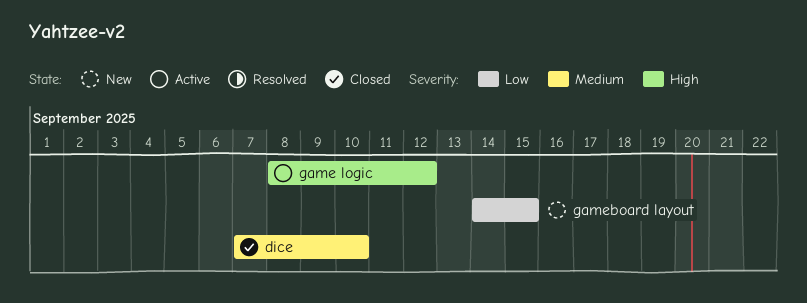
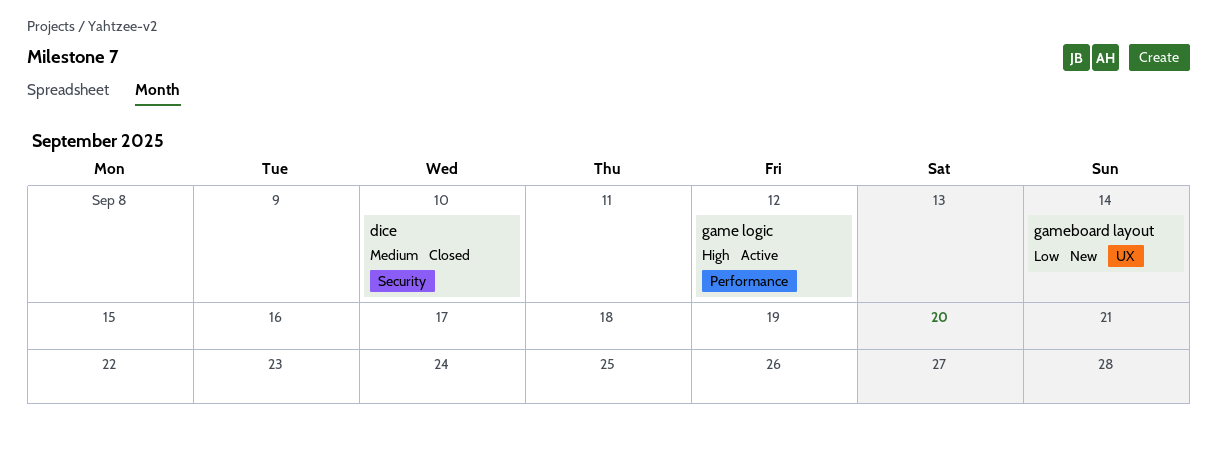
gameboard layout, due: Sep 15 -> Sep 14

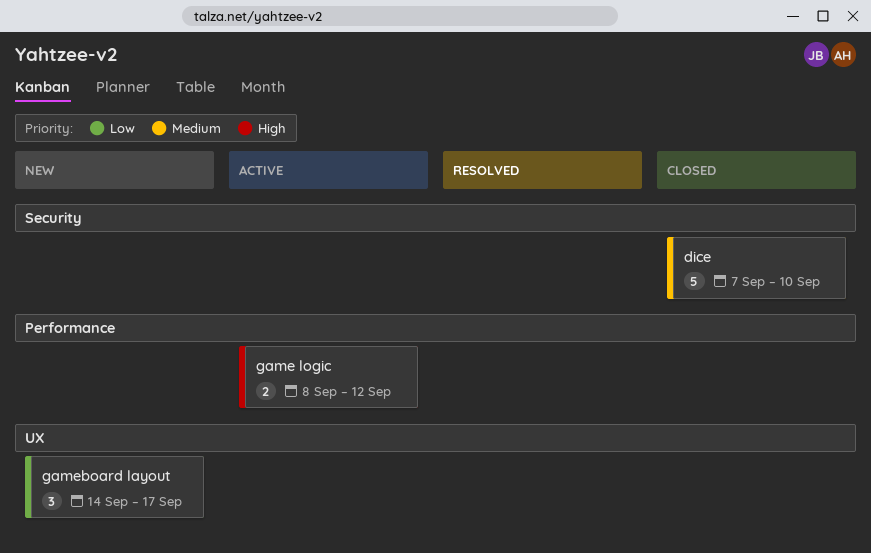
gameboard layout, due: Sep 14 -> Sep 17

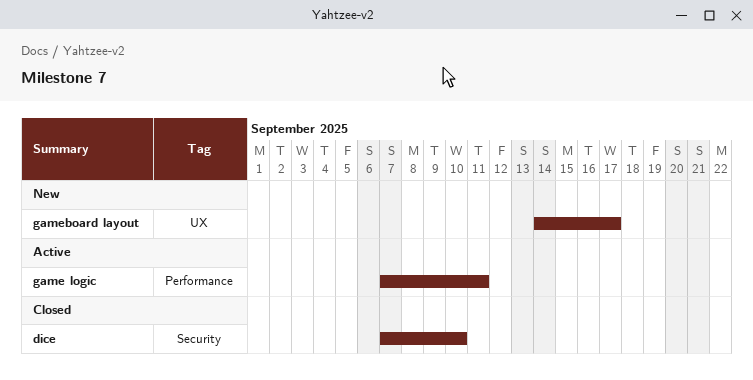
game logic, start: Sep 8 -> Sep 7
game logic, due: Sep 12 -> Sep 11

